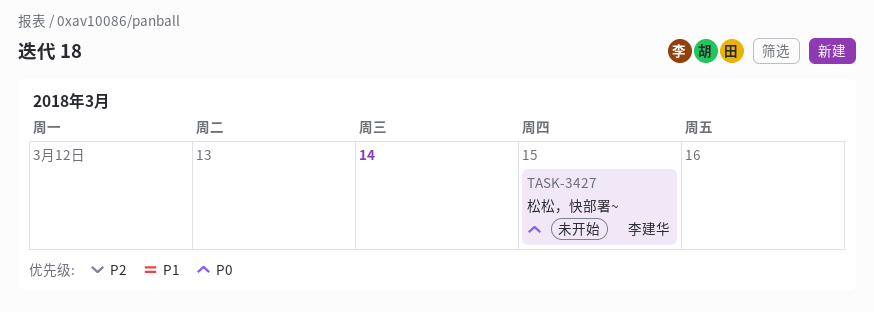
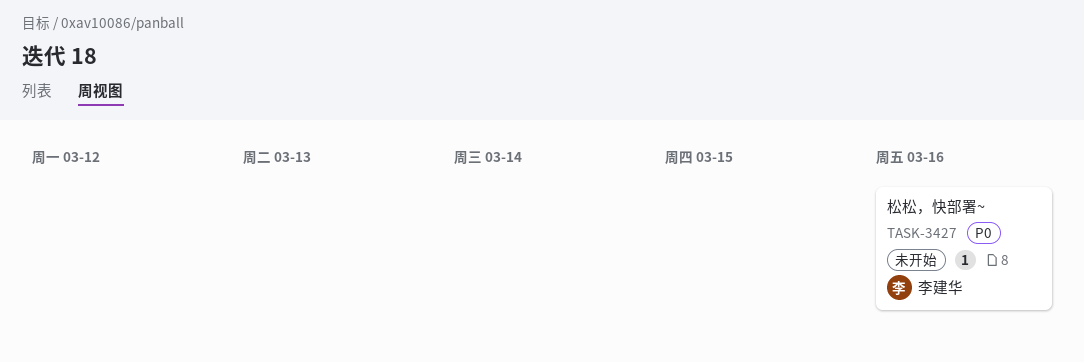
TASK-3427, due: Mar 15 -> Mar 16

